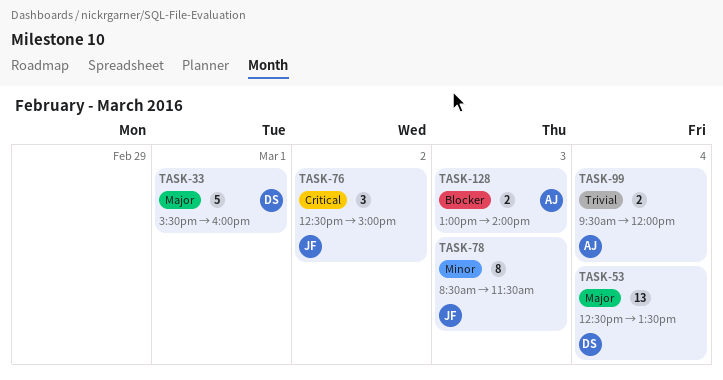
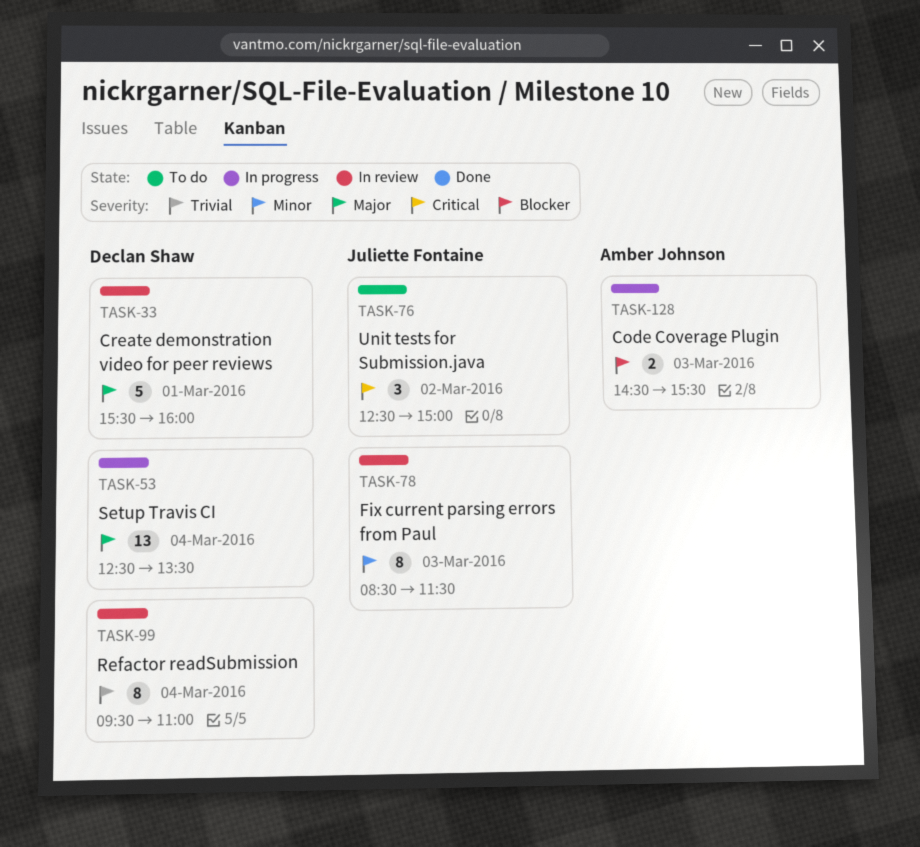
TASK-99, owner: Amber Johnson -> Declan Shaw
TASK-99, estimate: 2 -> 8
TASK-99, ends: 12:00 -> 11:00
TASK-128, begins: 13:00 -> 14:30
TASK-128, ends: 14:00 -> 15:30

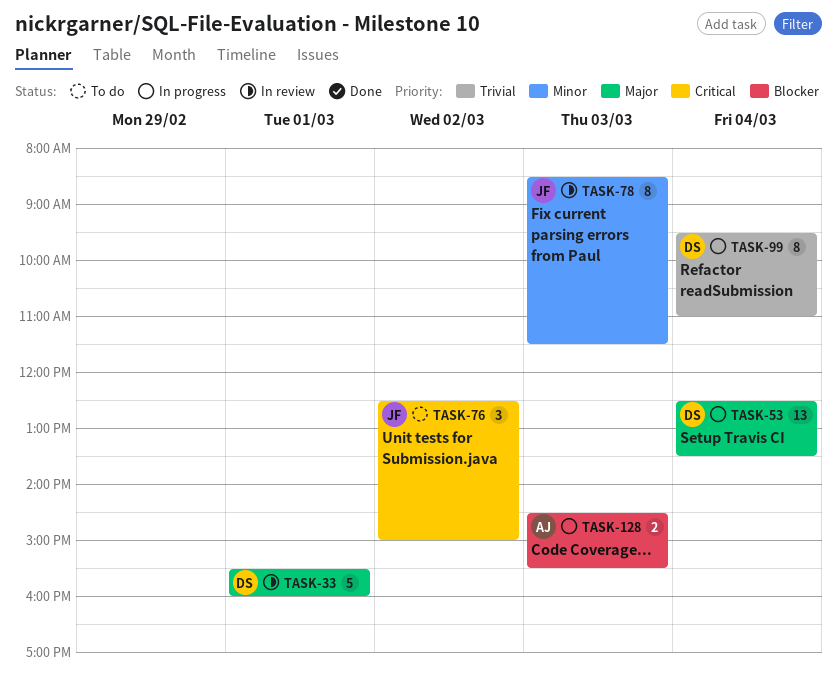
TASK-99, status: In review -> In progress

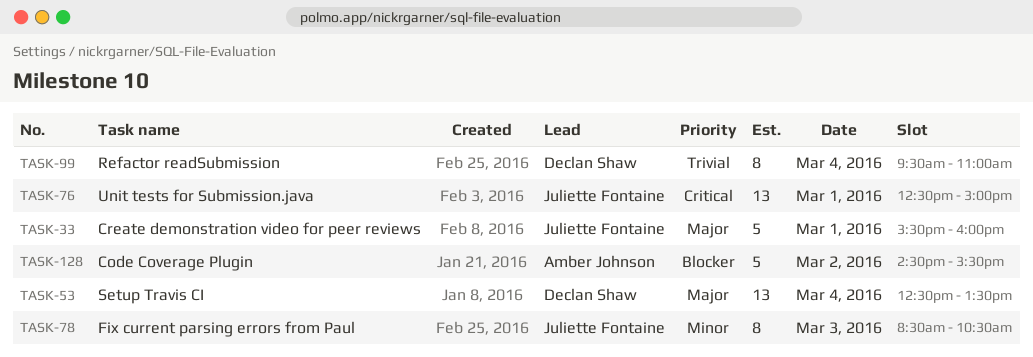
TASK-33, owner: Declan Shaw -> Juliette Fontaine
TASK-76, estimate: 3 -> 13
TASK-76, day: Mar 2 -> Mar 1
TASK-78, ends: 11:30 -> 10:30
TASK-128, estimate: 2 -> 5
TASK-128, day: Mar 3 -> Mar 2

